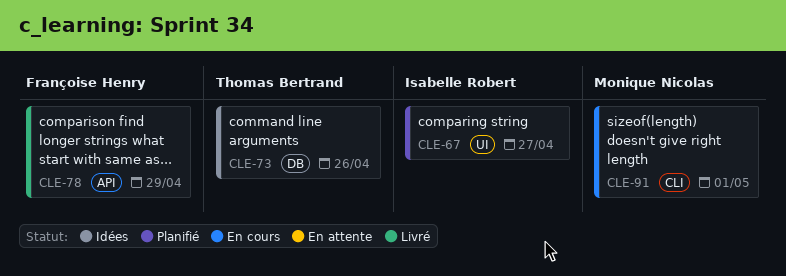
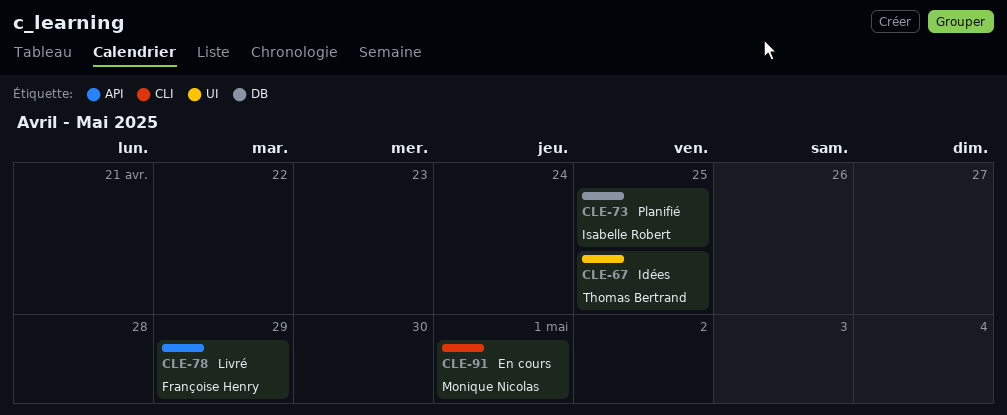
CLE-67, status: Planifié -> Idées
CLE-67, owner: Isabelle Robert -> Thomas Bertrand
CLE-67, due: Apr 27 -> Apr 25
CLE-73, status: Idées -> Planifié
CLE-73, owner: Thomas Bertrand -> Isabelle Robert
CLE-73, due: Apr 26 -> Apr 25

